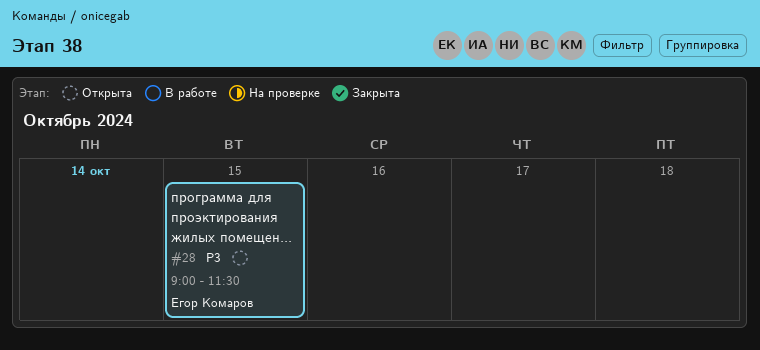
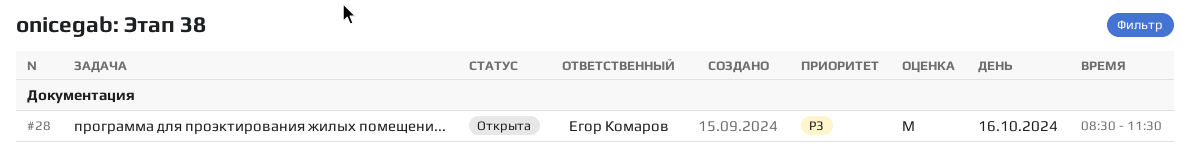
#28, day: Oct 15 -> Oct 16
#28, begins: 09:00 -> 08:30

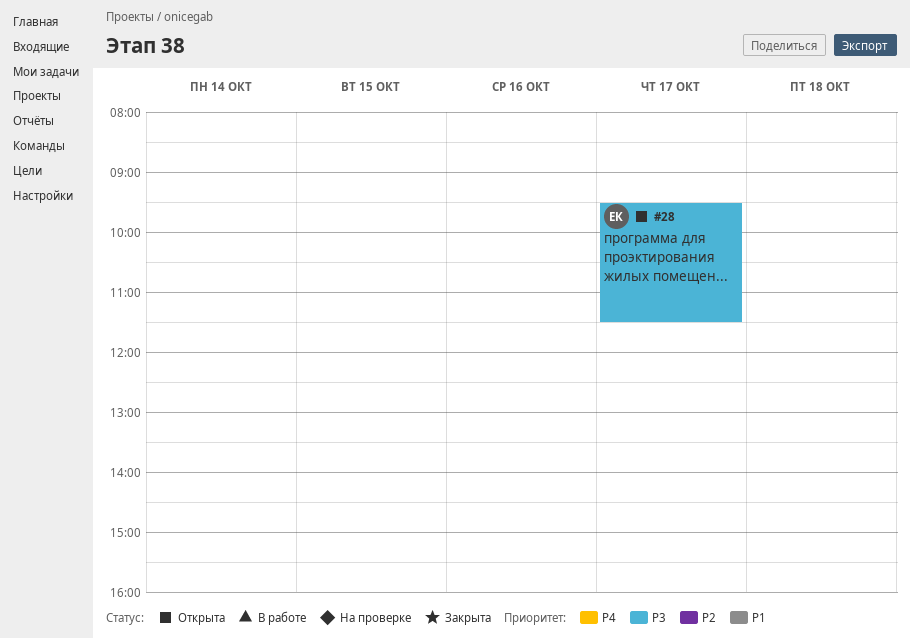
#28, day: Oct 16 -> Oct 17
#28, begins: 08:30 -> 09:30

